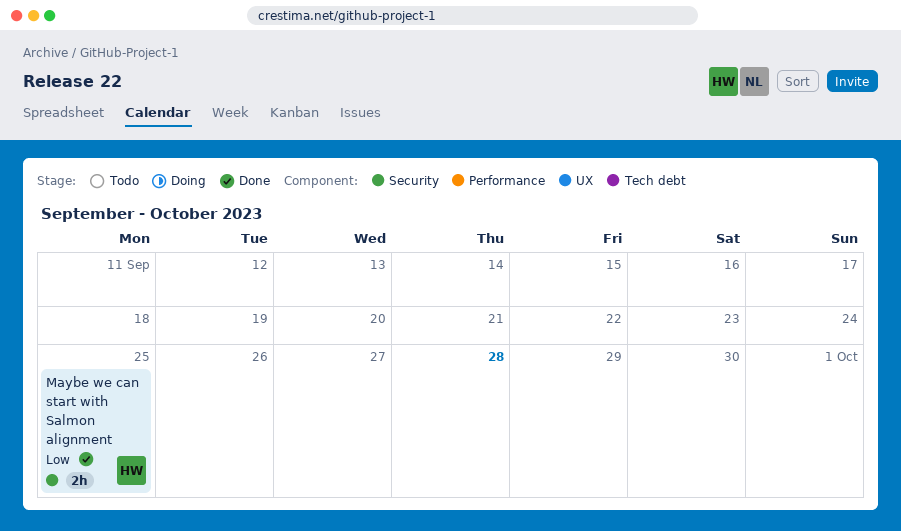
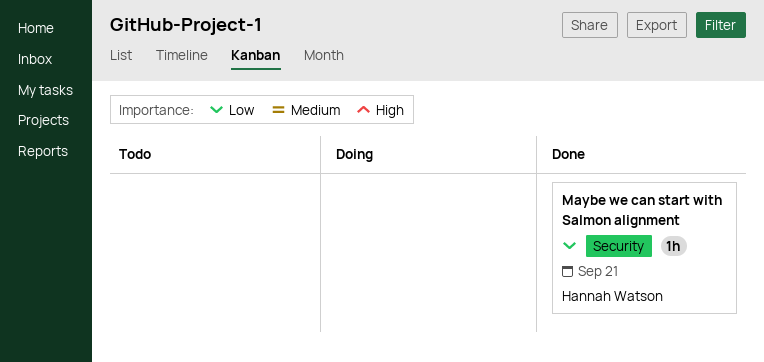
Maybe we can start with Salmon alignment, estimate: 2h -> 1h
Maybe we can start with Salmon alignment, due: Sep 25 -> Sep 21

